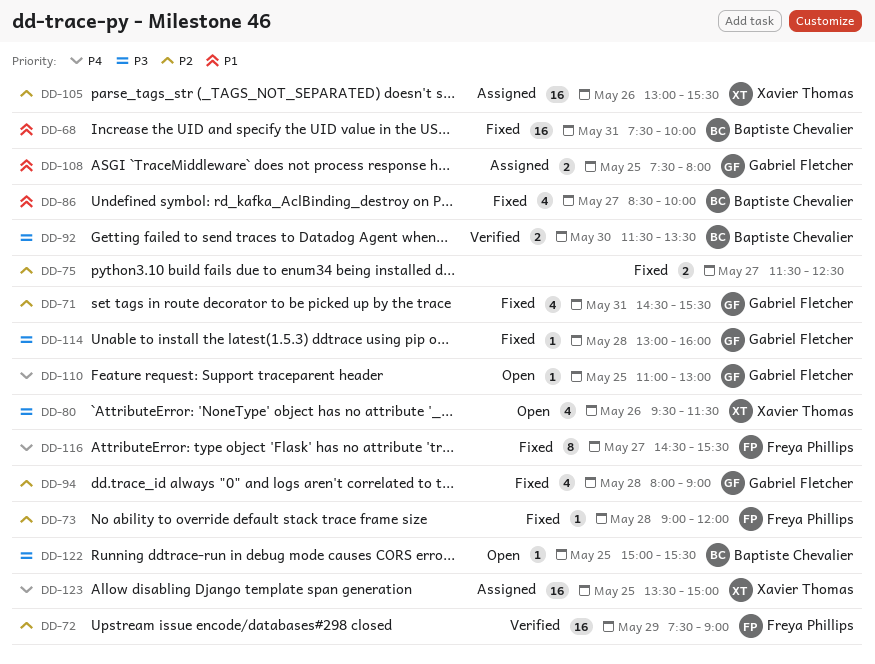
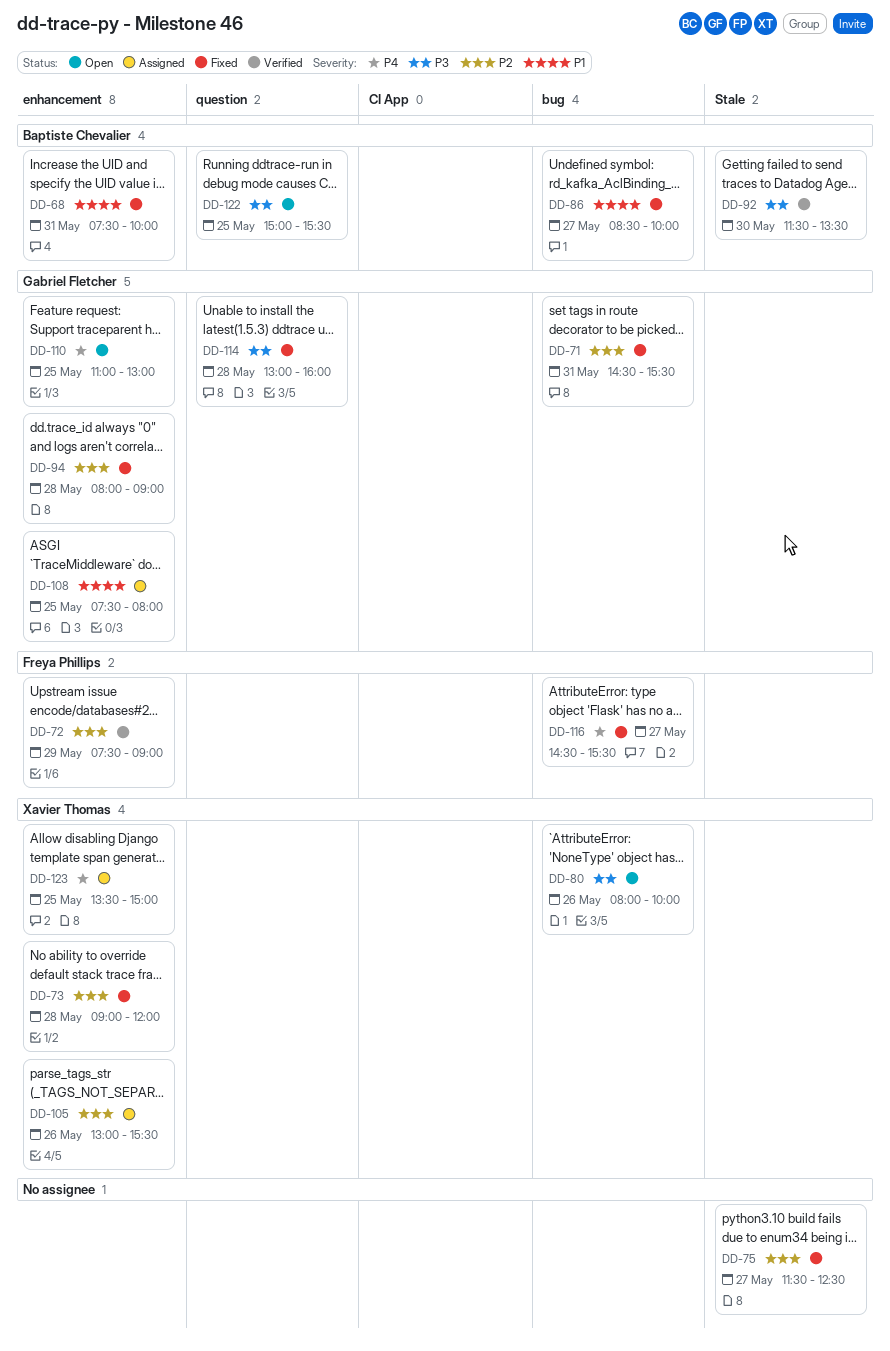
DD-73, owner: Freya Phillips -> Xavier Thomas
DD-80, begins: 09:30 -> 08:00
DD-80, ends: 11:30 -> 10:00

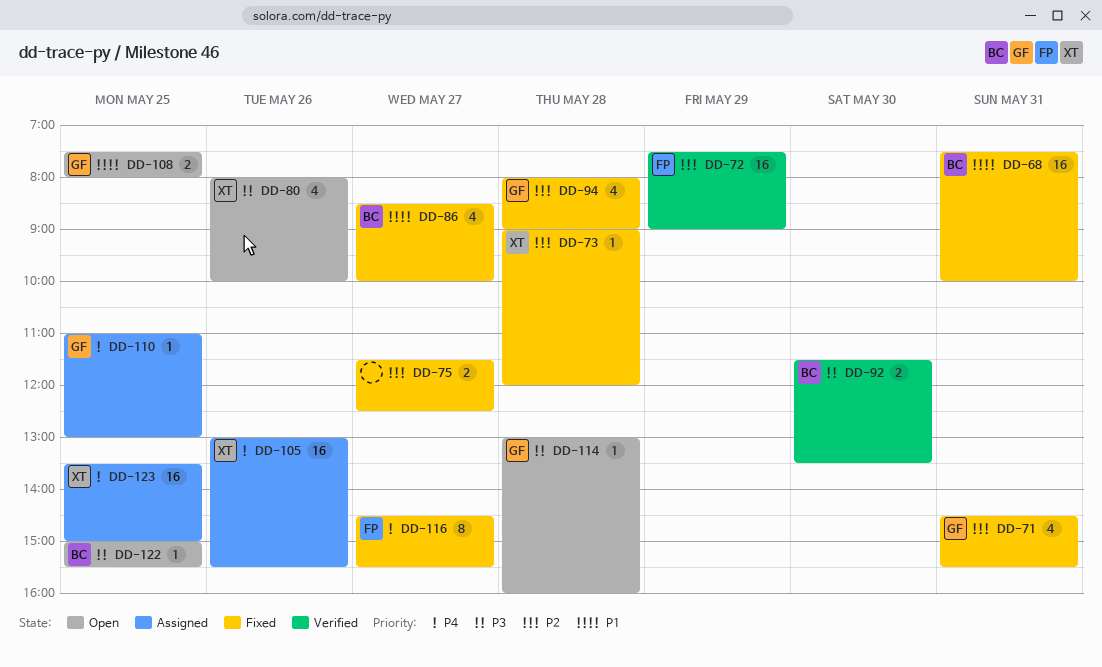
DD-105, priority: P2 -> P4
DD-108, status: Assigned -> Open
DD-110, status: Open -> Assigned
DD-114, status: Fixed -> Open

